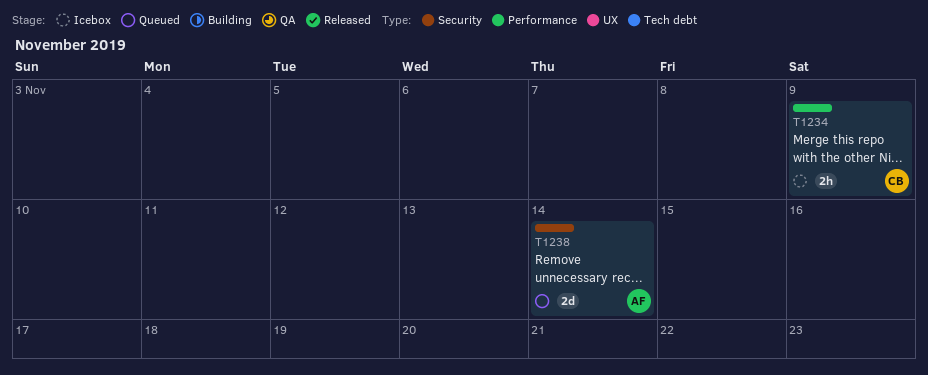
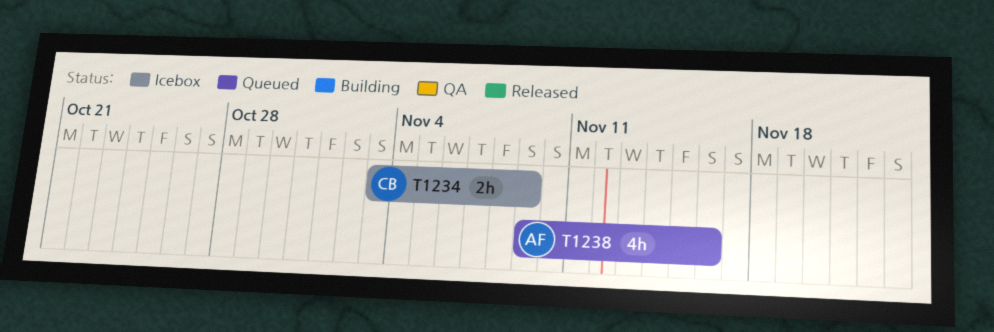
T1238, estimate: 2d -> 4h
T1238, due: Nov 14 -> Nov 16

